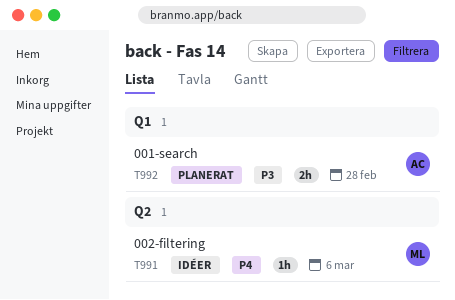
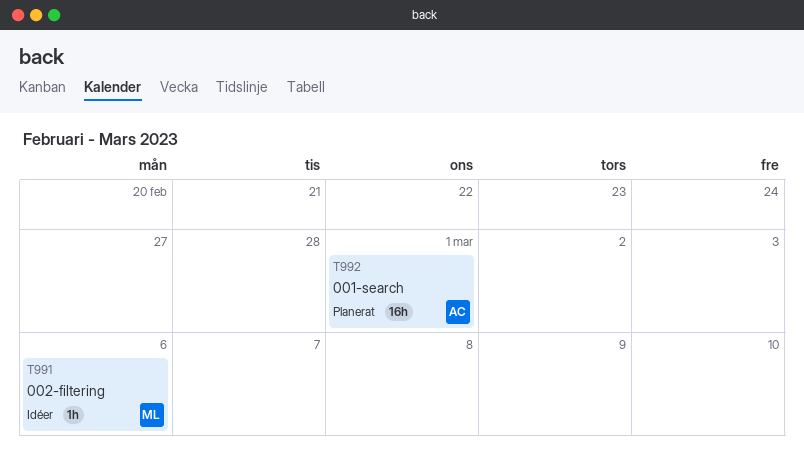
T992, estimate: 2h -> 16h
T992, due: Feb 28 -> Mar 1

